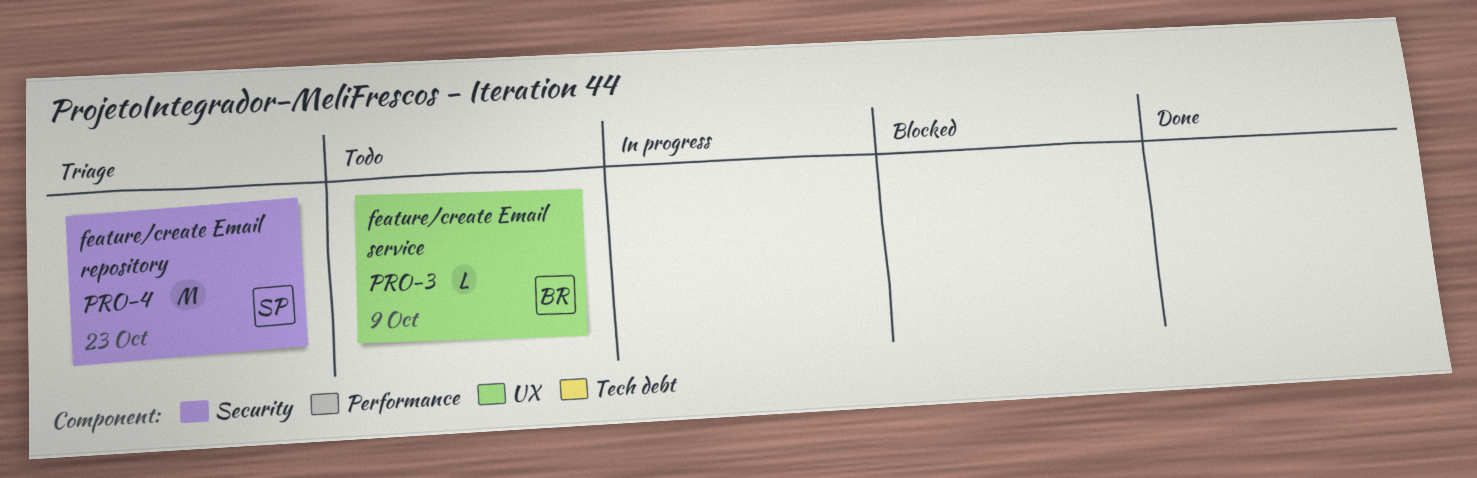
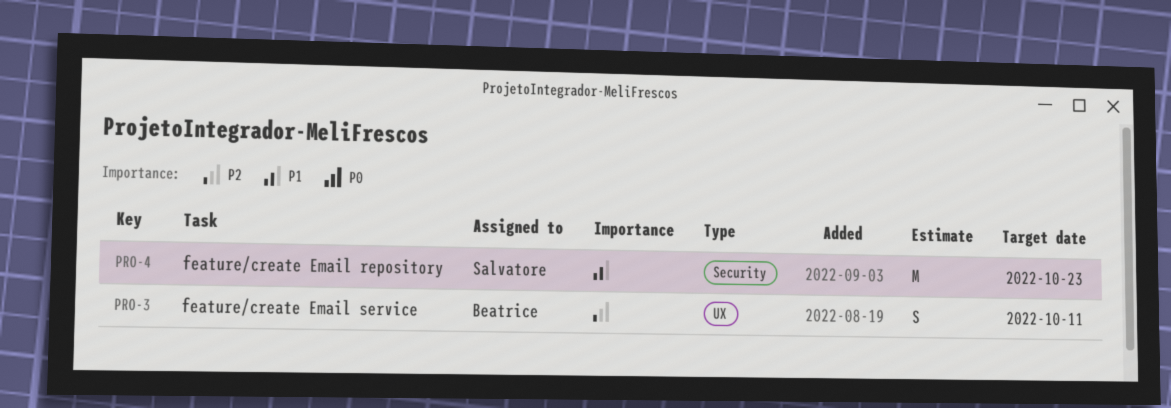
PRO-3, estimate: L -> S
PRO-3, due: Oct 9 -> Oct 11

